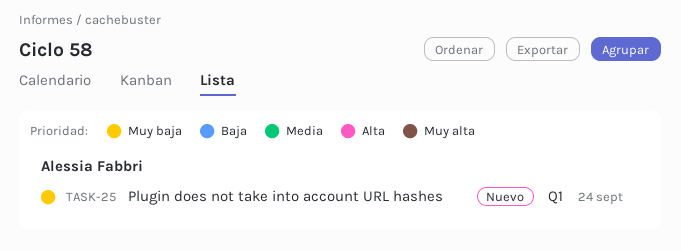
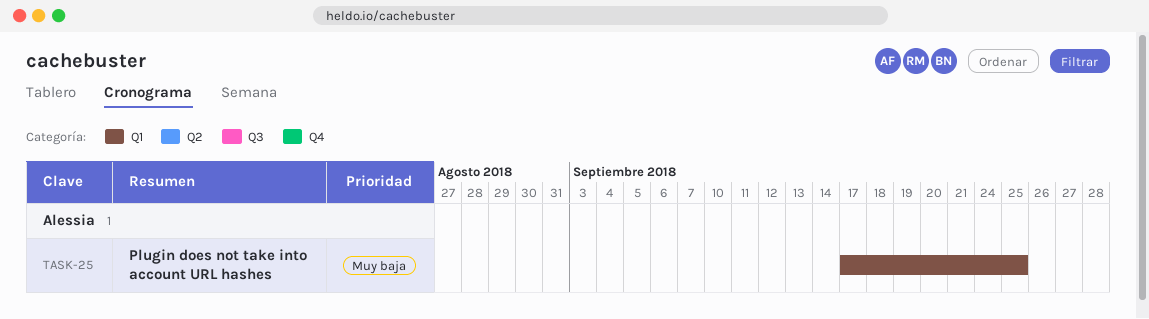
TASK-25, due: Sep 24 -> Sep 25

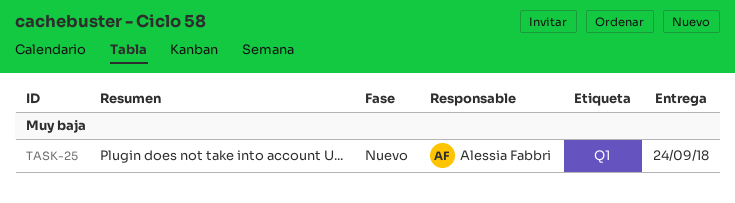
TASK-25, due: Sep 25 -> Sep 24

